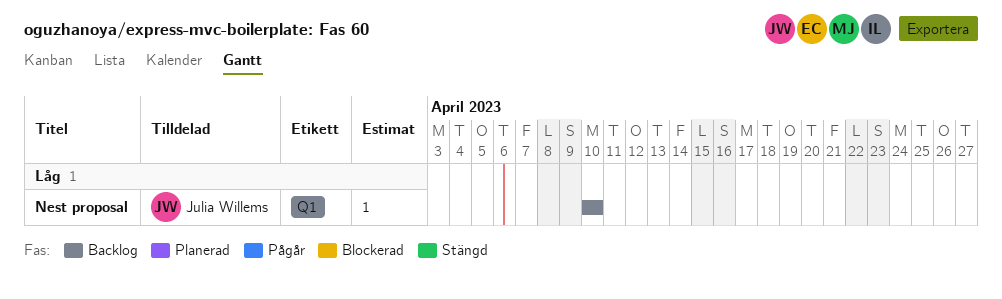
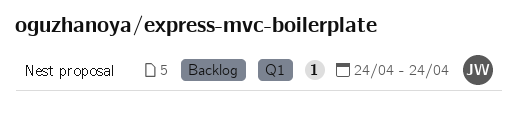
Nest proposal, start: Apr 10 -> Apr 24
Nest proposal, due: Apr 10 -> Apr 24

